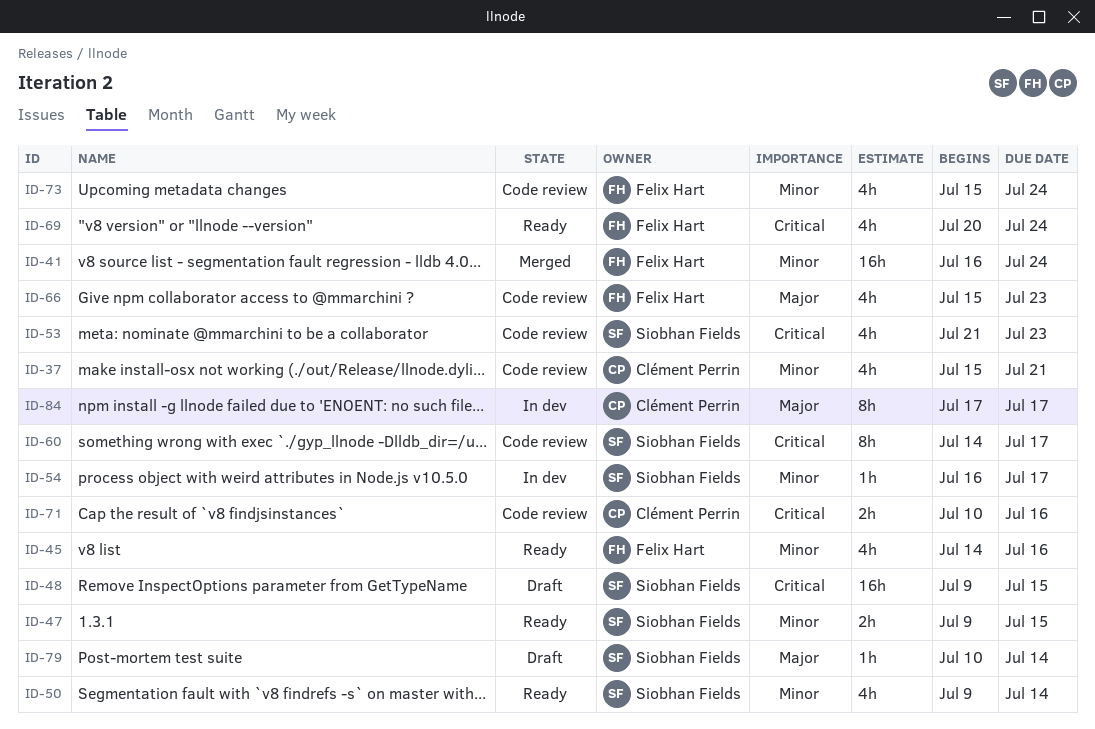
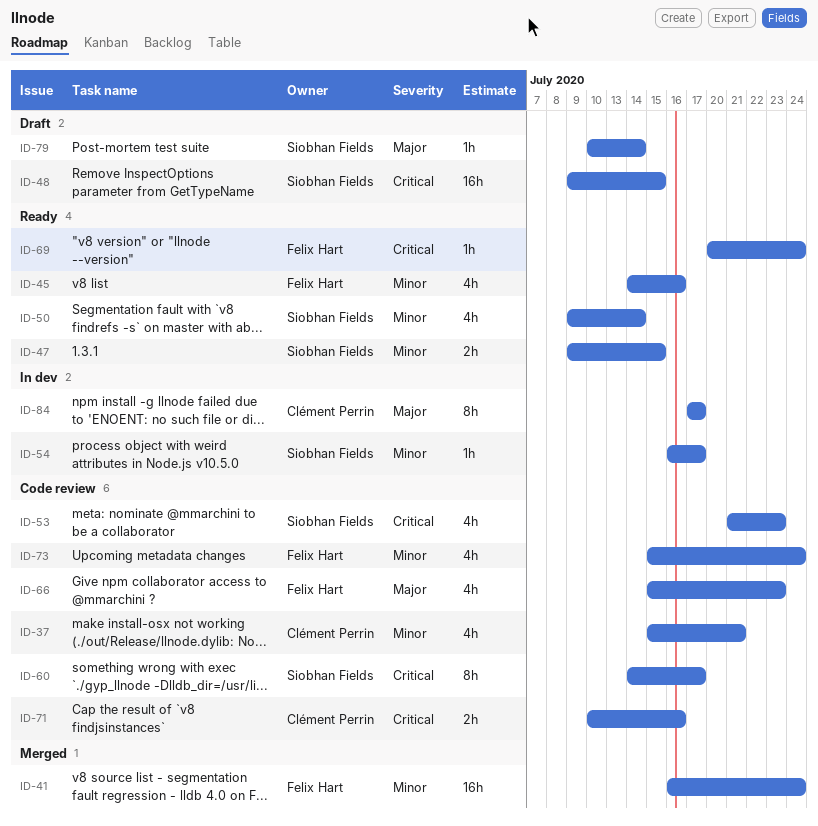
ID-69, estimate: 4h -> 1h

